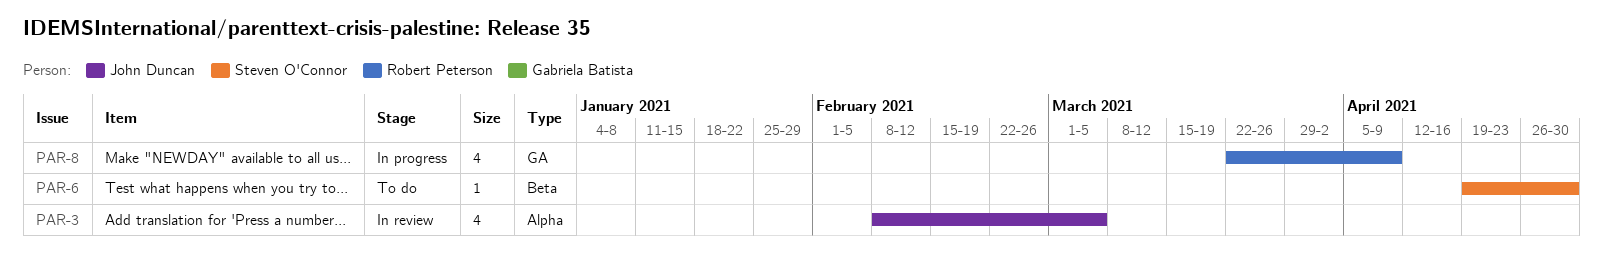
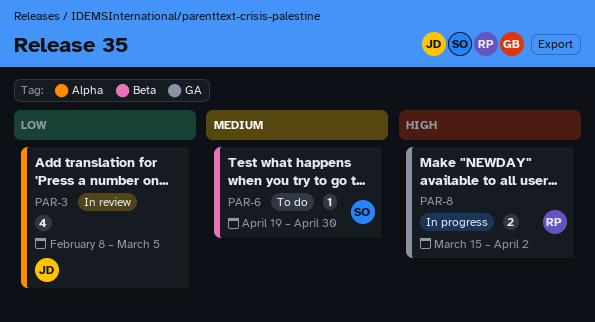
PAR-8, estimate: 4 -> 2
PAR-8, start: Mar 22 -> Mar 15
PAR-8, due: Apr 9 -> Apr 2

